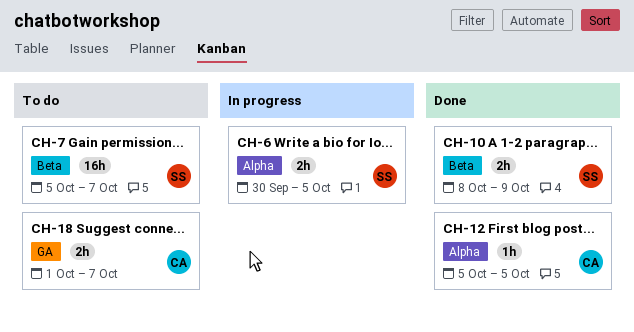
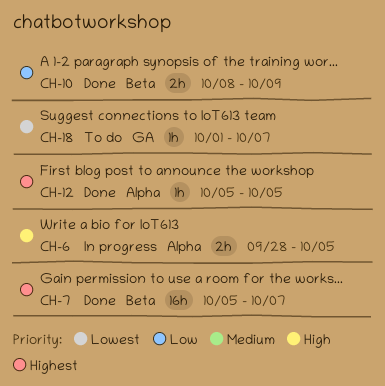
CH-6, start: Sep 30 -> Sep 28
CH-7, status: To do -> Done
CH-18, estimate: 2h -> 1h

